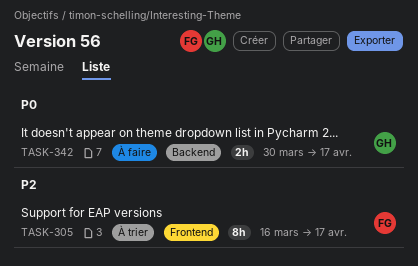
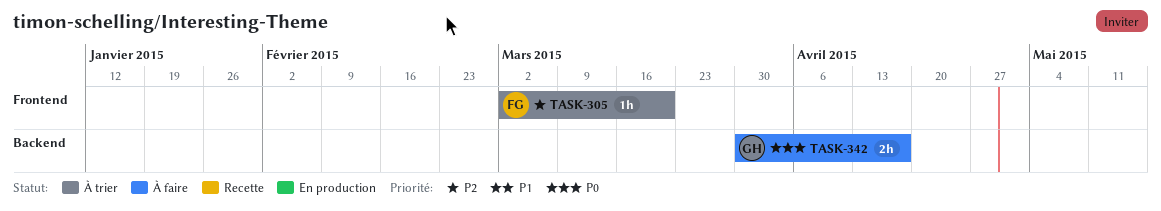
TASK-305, estimate: 8h -> 1h
TASK-305, start: Mar 16 -> Mar 2
TASK-305, due: Apr 17 -> Mar 20

